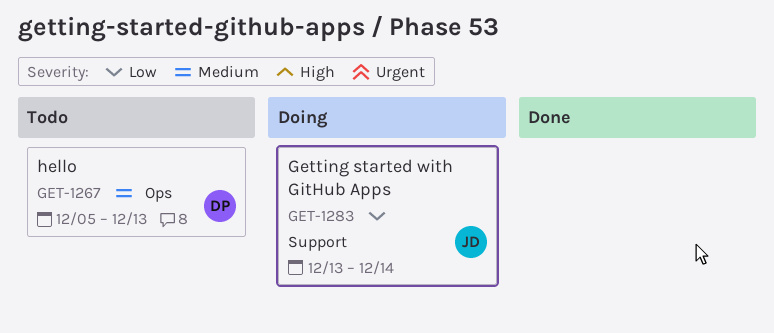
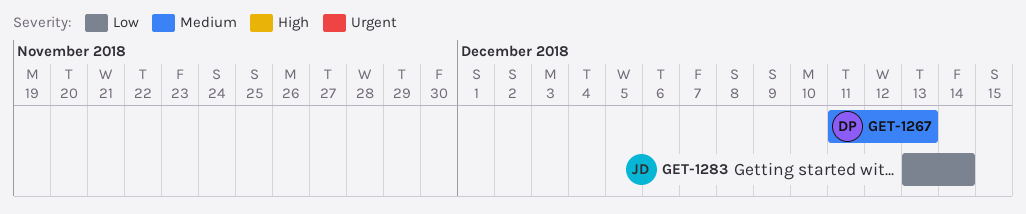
GET-1267, start: Dec 5 -> Dec 11

